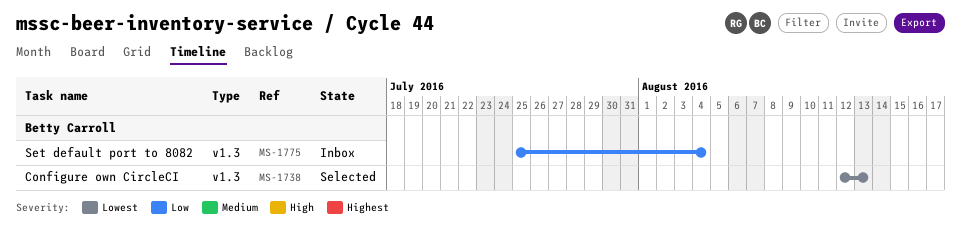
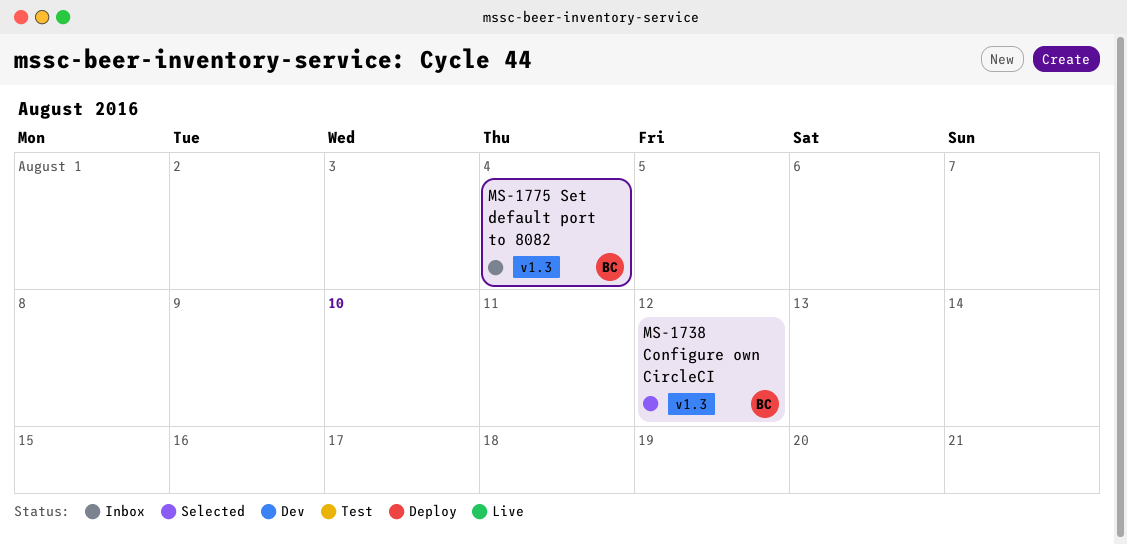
MS-1738, due: Aug 13 -> Aug 12

